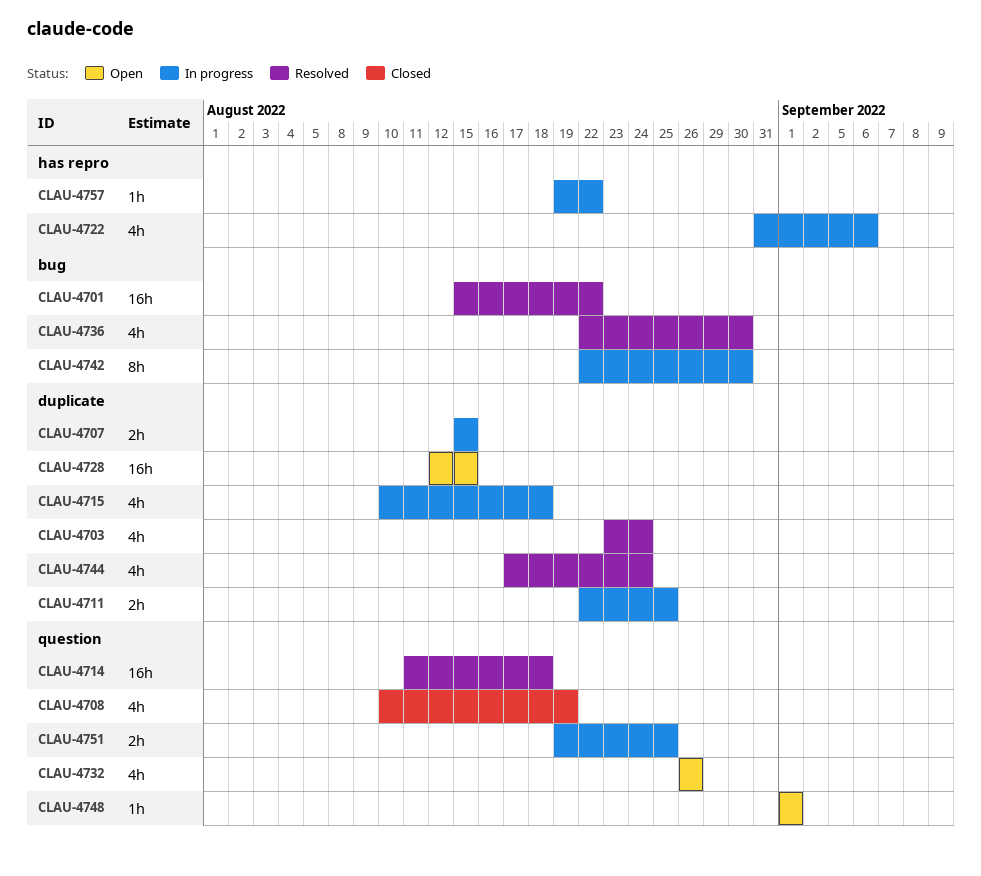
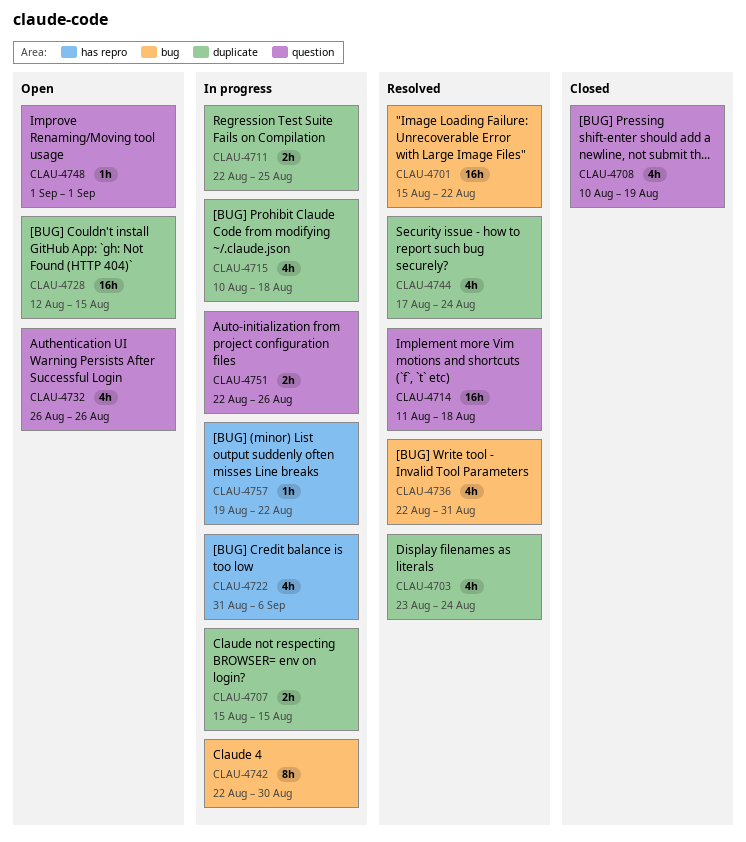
CLAU-4736, due: Aug 30 -> Aug 31
CLAU-4751, start: Aug 19 -> Aug 22
CLAU-4751, due: Aug 25 -> Aug 26

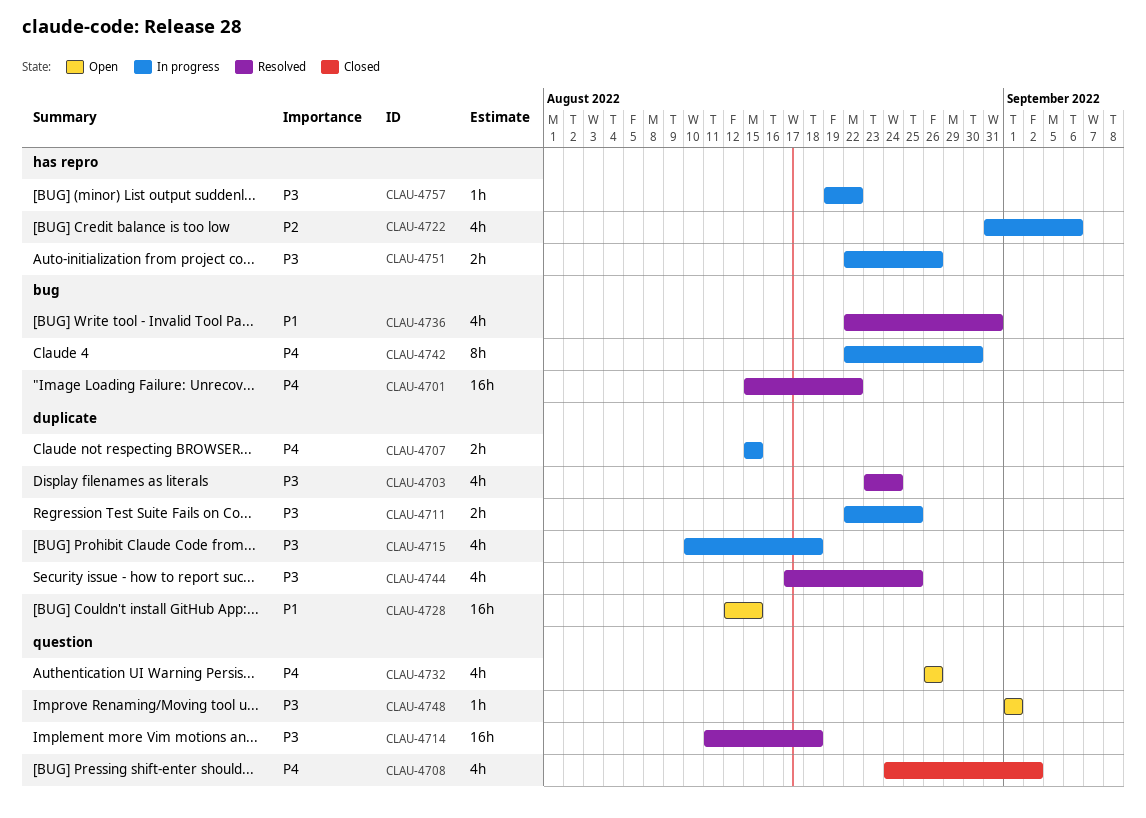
CLAU-4708, start: Aug 10 -> Aug 24
CLAU-4708, due: Aug 19 -> Sep 2
CLAU-4744, due: Aug 24 -> Aug 25
CLAU-4751, label: question -> has repro

